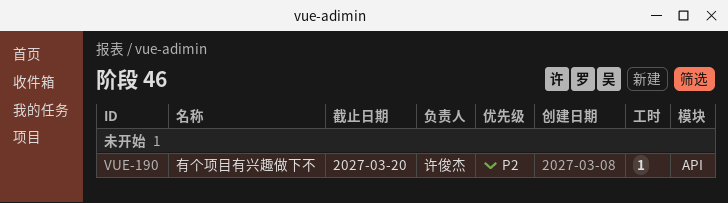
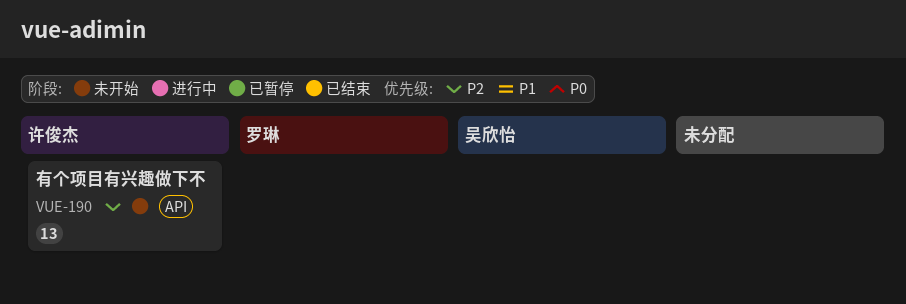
VUE-190, estimate: 1 -> 13

